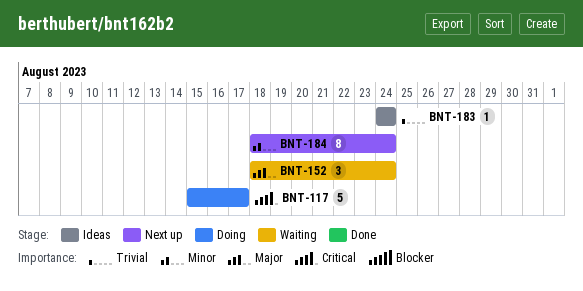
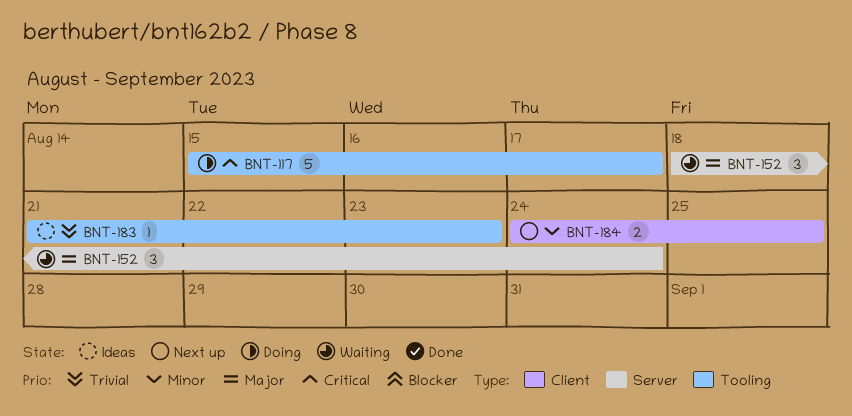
BNT-183, start: Aug 24 -> Aug 21
BNT-183, due: Aug 24 -> Aug 23
BNT-184, estimate: 8 -> 2
BNT-184, start: Aug 18 -> Aug 24
BNT-184, due: Aug 24 -> Aug 25

